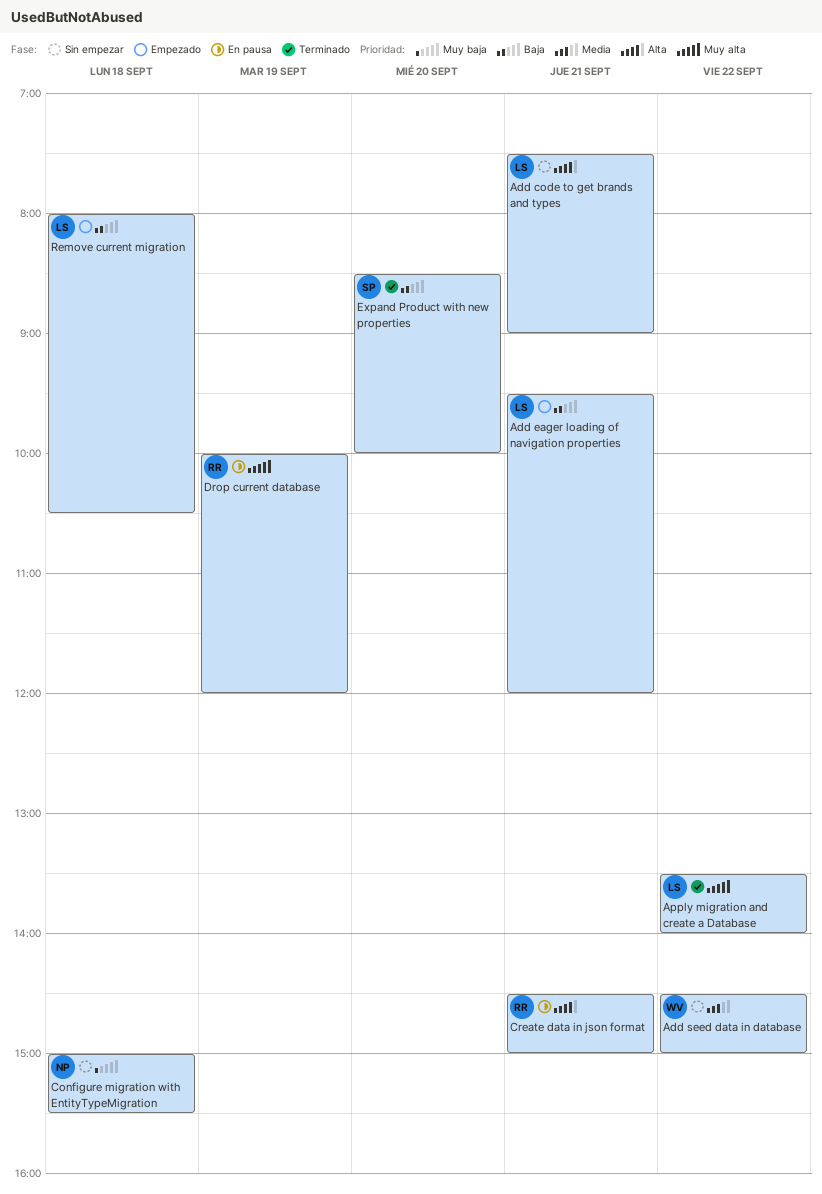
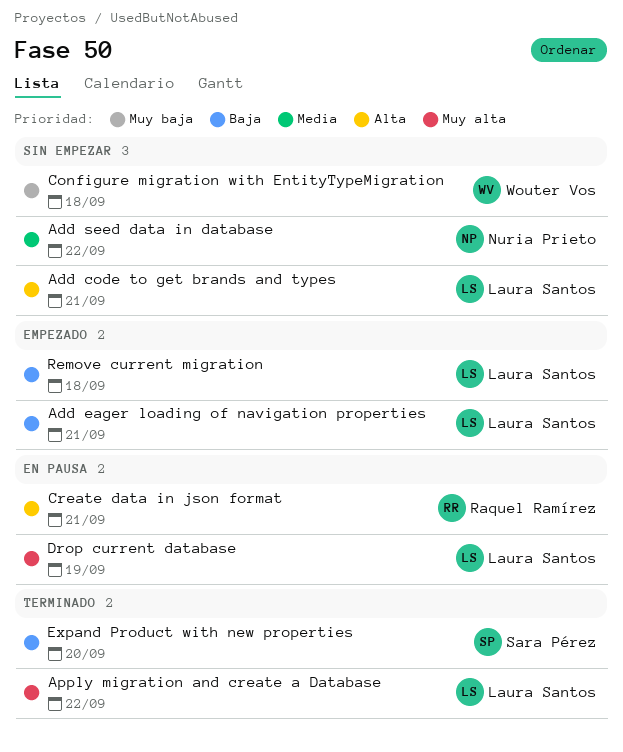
Add seed data in database, owner: Wouter Vos -> Nuria Prieto
Configure migration with EntityTypeMigration, owner: Nuria Prieto -> Wouter Vos
Drop current database, owner: Raquel Ramírez -> Laura Santos

